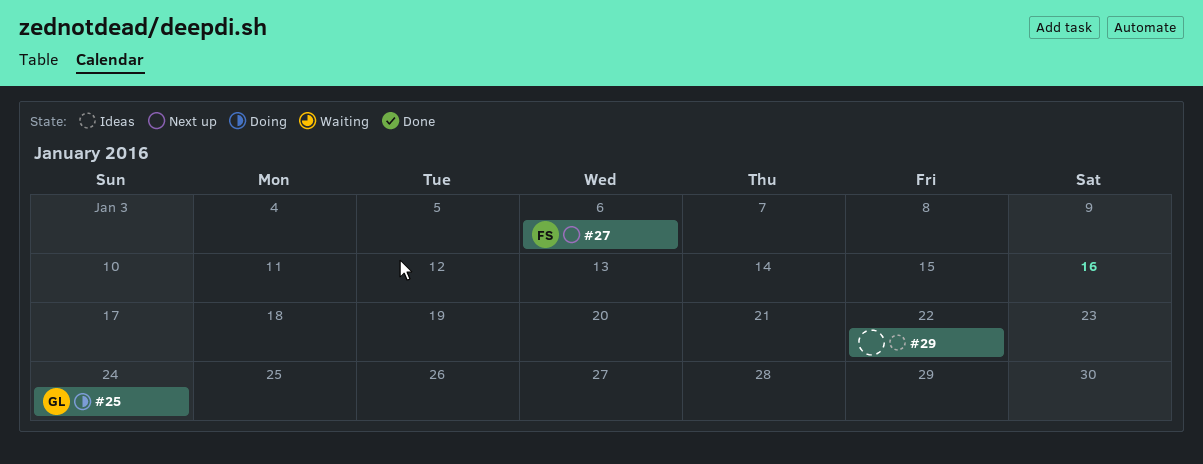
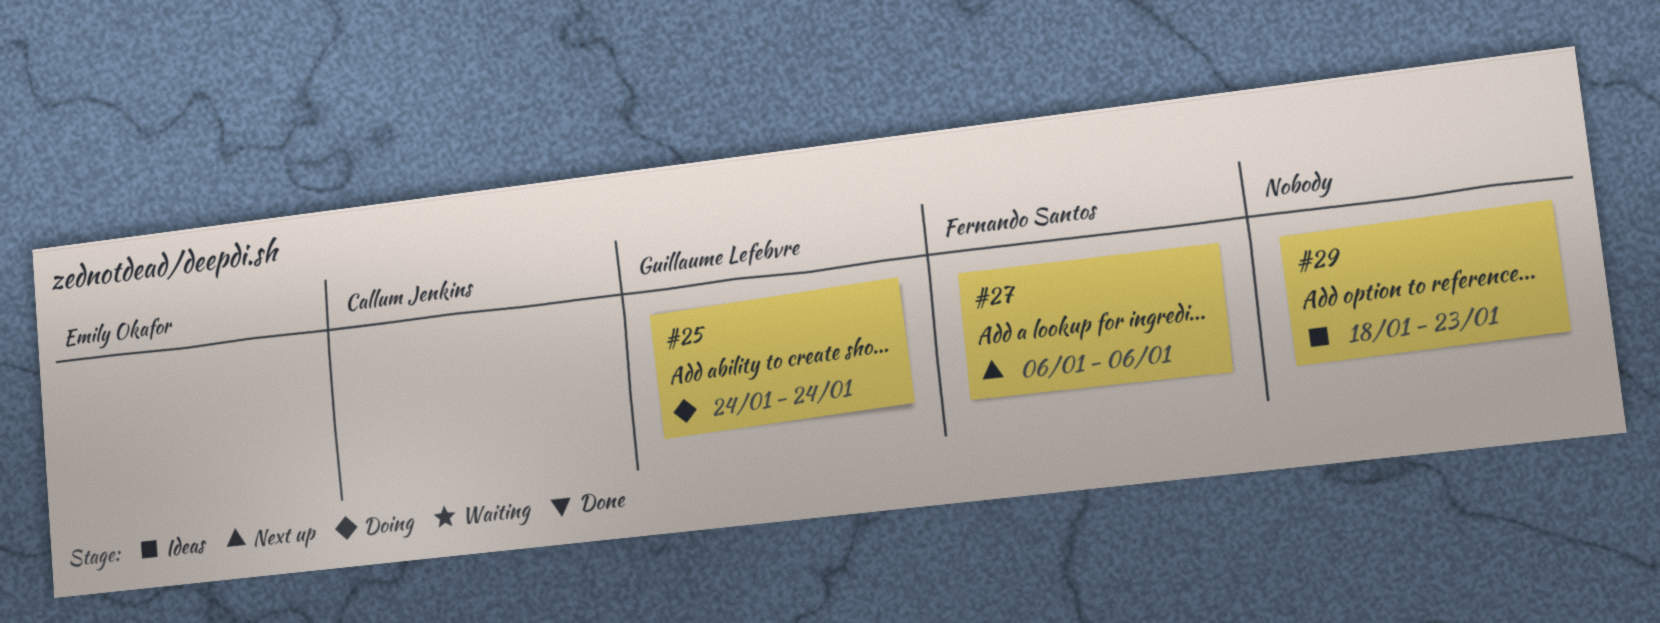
#29, start: Jan 22 -> Jan 18
#29, due: Jan 22 -> Jan 23

